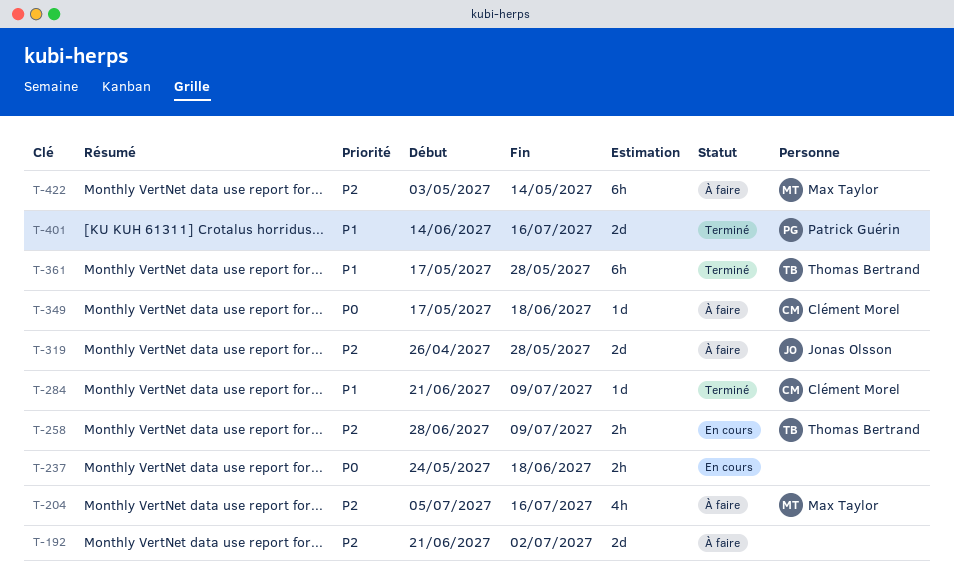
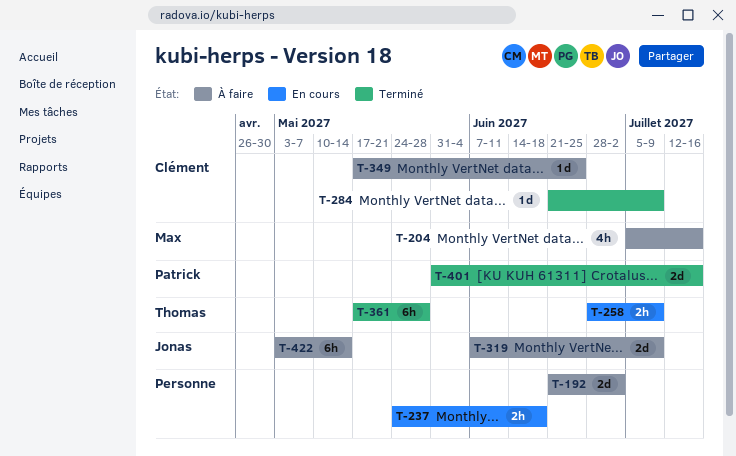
T-319, start: Apr 26 -> Jun 7
T-319, due: May 28 -> Jul 9
T-349, due: Jun 18 -> Jun 25
T-401, start: Jun 14 -> May 31
T-422, owner: Max Taylor -> Jonas Olsson

